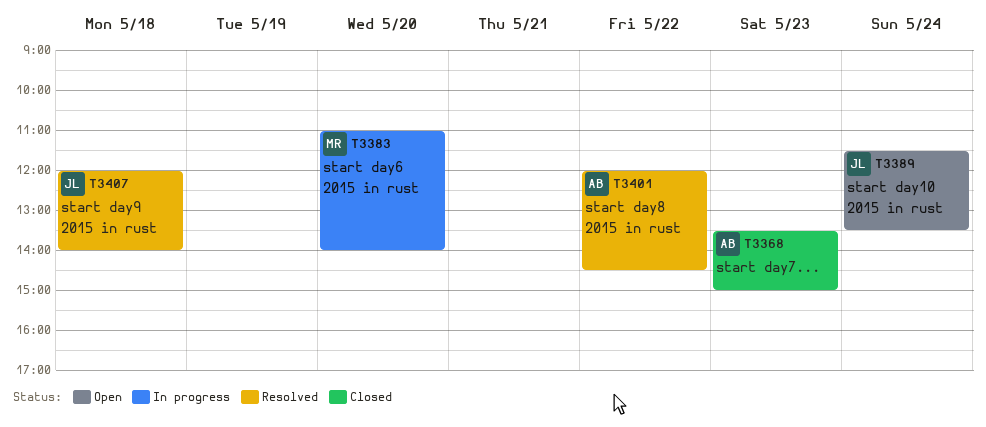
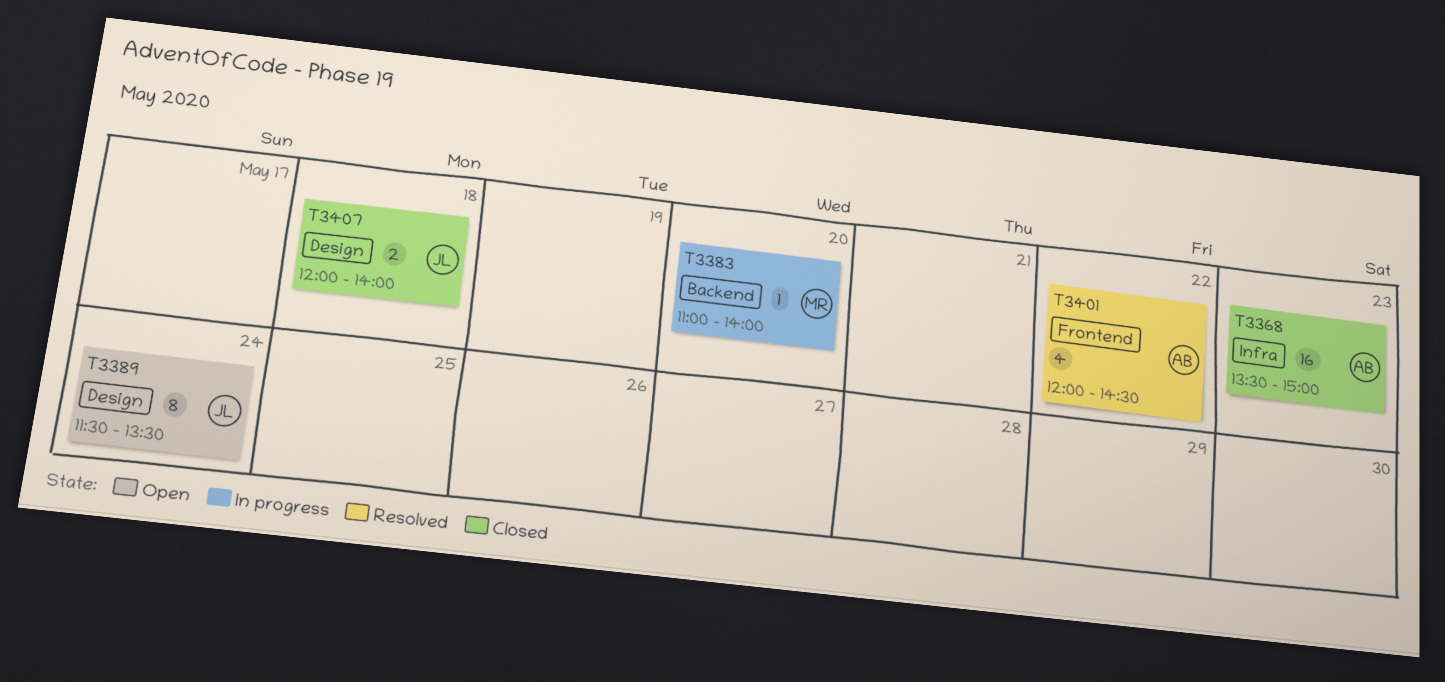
T3407, status: Resolved -> Closed

